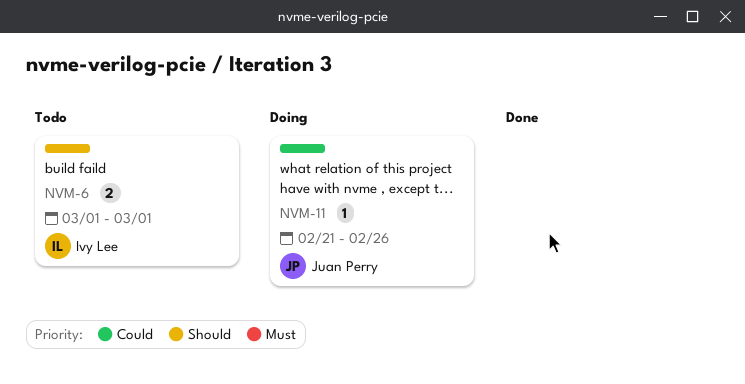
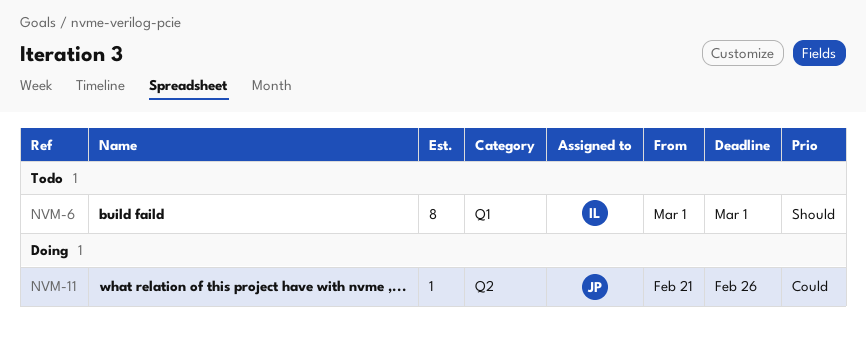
NVM-6, estimate: 2 -> 8

